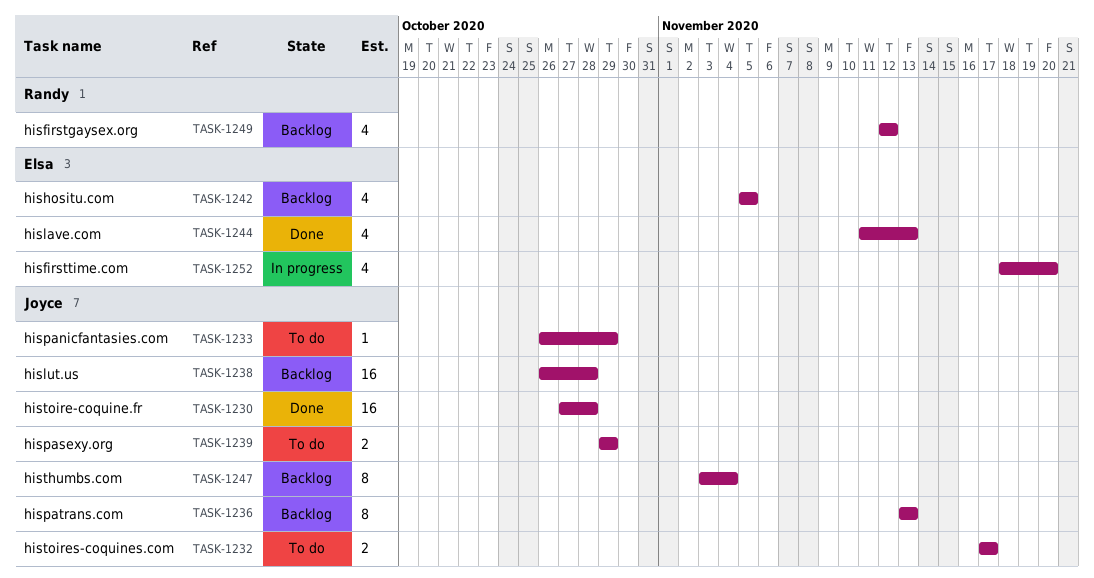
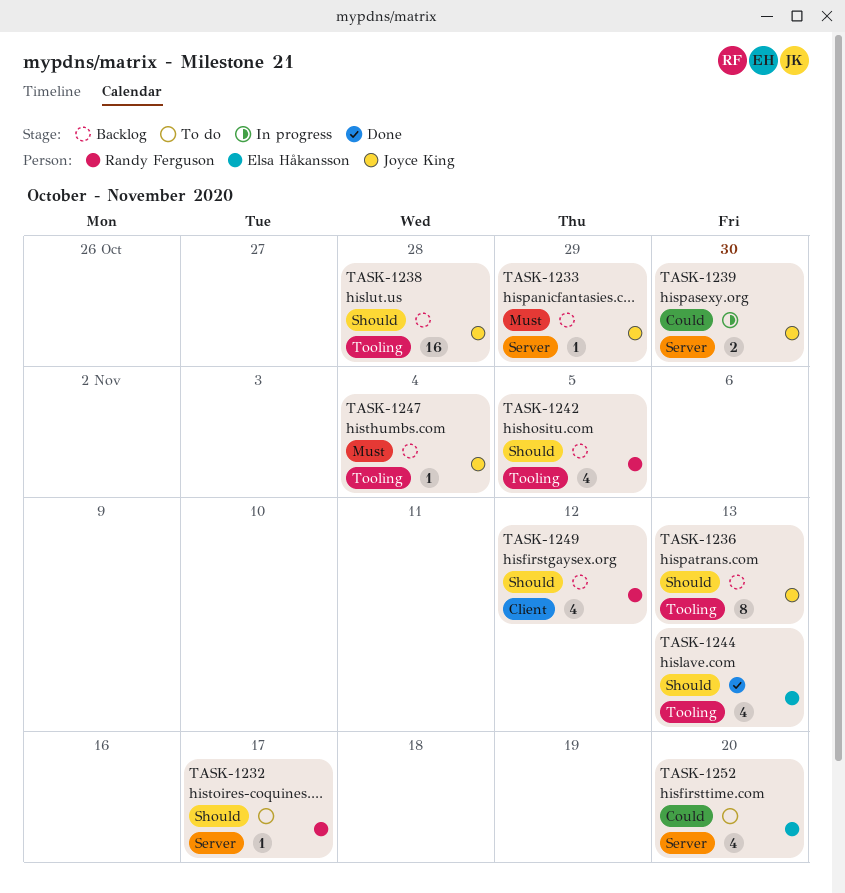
TASK-1230: present -> none
TASK-1232, owner: Joyce King -> Randy Ferguson
TASK-1232, estimate: 2 -> 1
TASK-1233, status: To do -> Backlog
TASK-1239, status: To do -> In progress
TASK-1239, due: Oct 29 -> Oct 30
TASK-1242, owner: Elsa Håkansson -> Randy Ferguson
TASK-1247, estimate: 8 -> 1
TASK-1252, status: In progress -> To do

